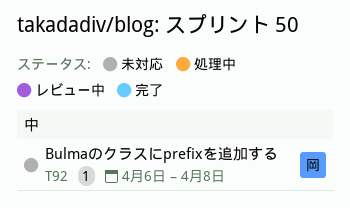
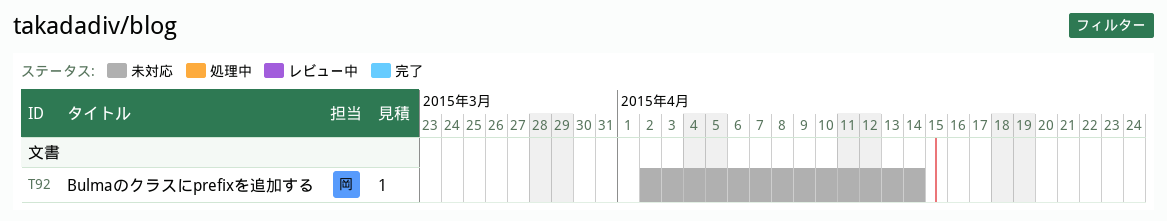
T92, start: Apr 6 -> Apr 2
T92, due: Apr 8 -> Apr 14

